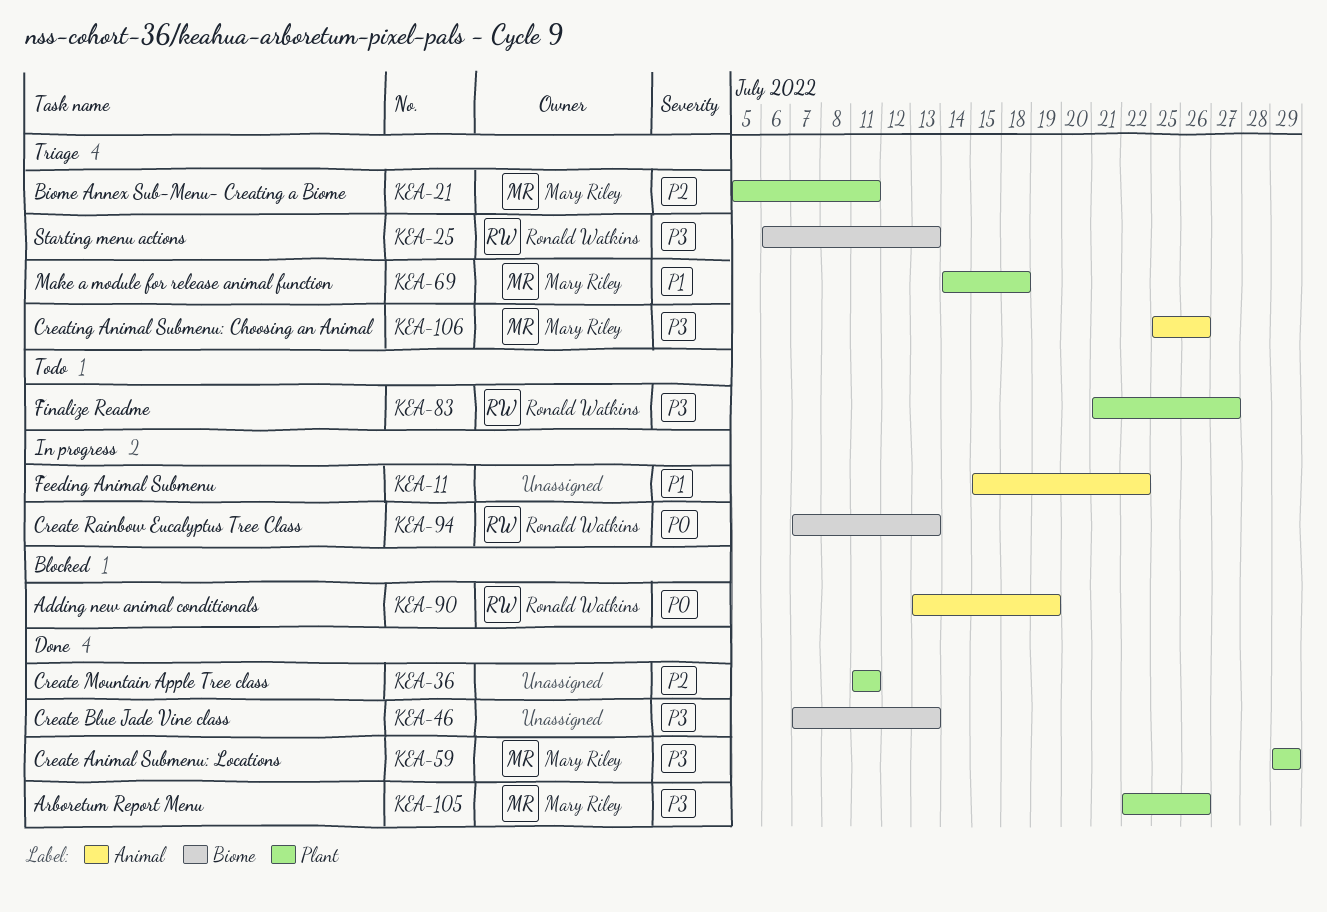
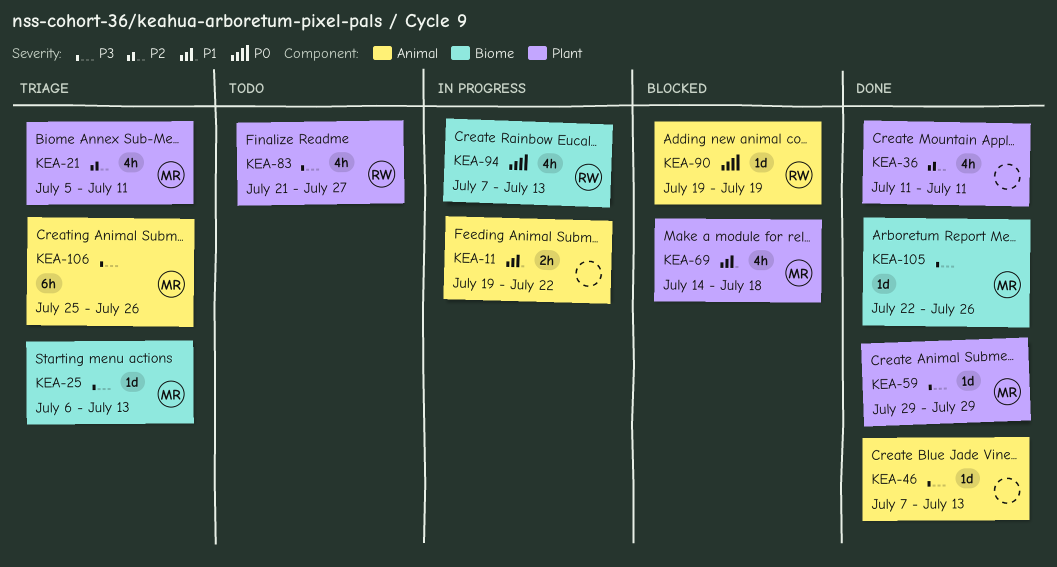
KEA-11, start: Jul 15 -> Jul 19
KEA-25, owner: Ronald Watkins -> Mary Riley
KEA-46, label: Biome -> Animal
KEA-69, status: Triage -> Blocked
KEA-90, start: Jul 13 -> Jul 19
KEA-105, label: Plant -> Biome

